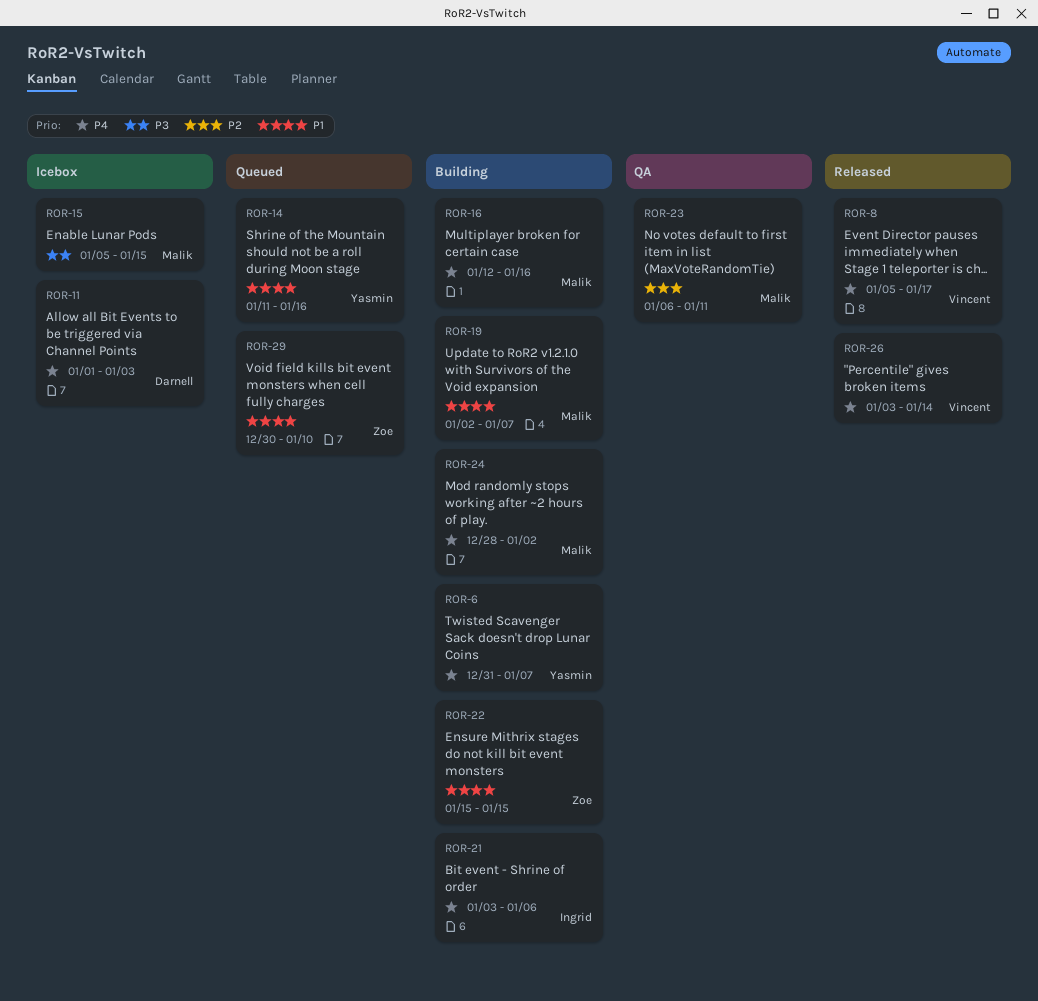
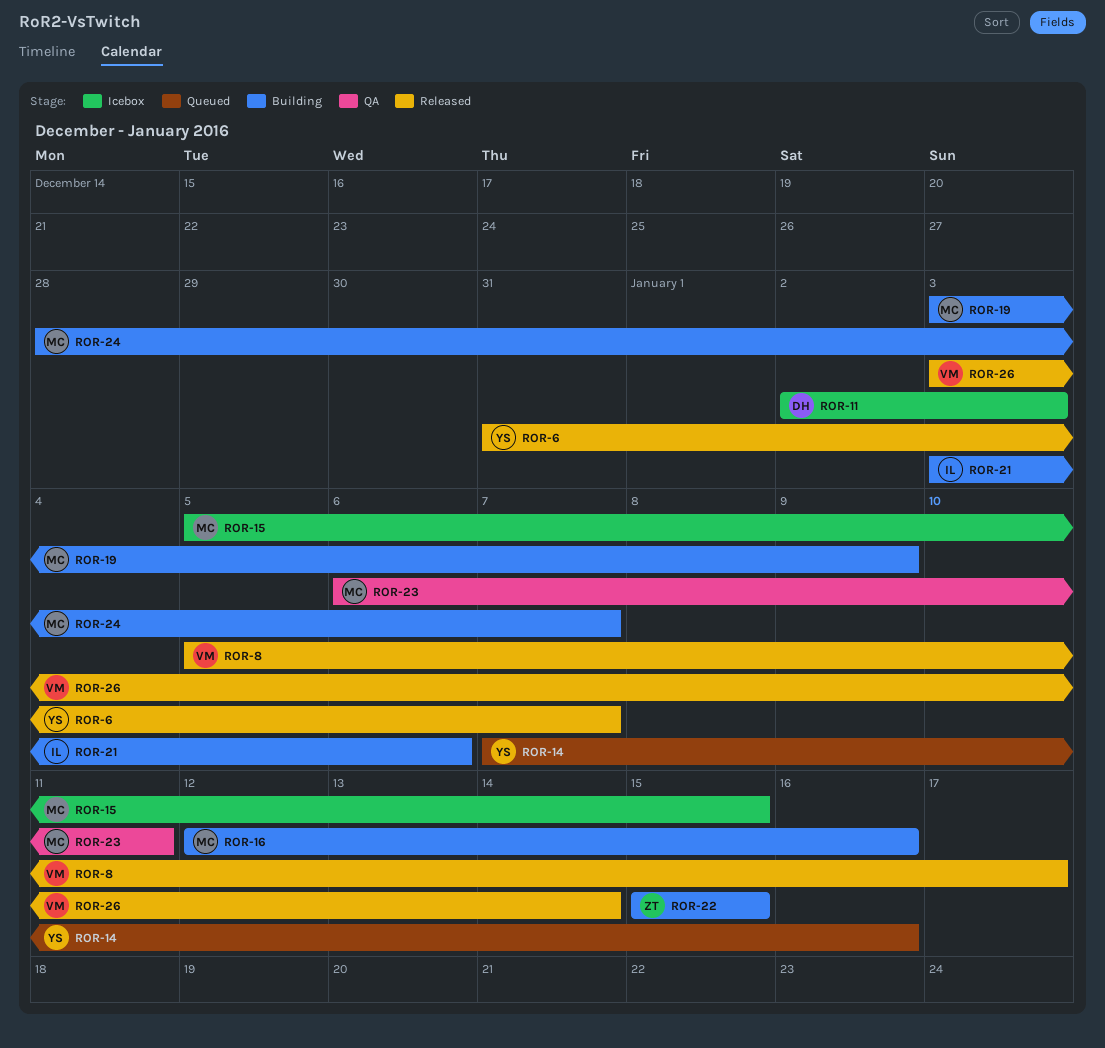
ROR-6, status: Building -> Released
ROR-11, start: Jan 1 -> Jan 2
ROR-14, start: Jan 11 -> Jan 7
ROR-19, start: Jan 2 -> Jan 3
ROR-19, due: Jan 7 -> Jan 9
ROR-24, due: Jan 2 -> Jan 7
ROR-29: present -> none

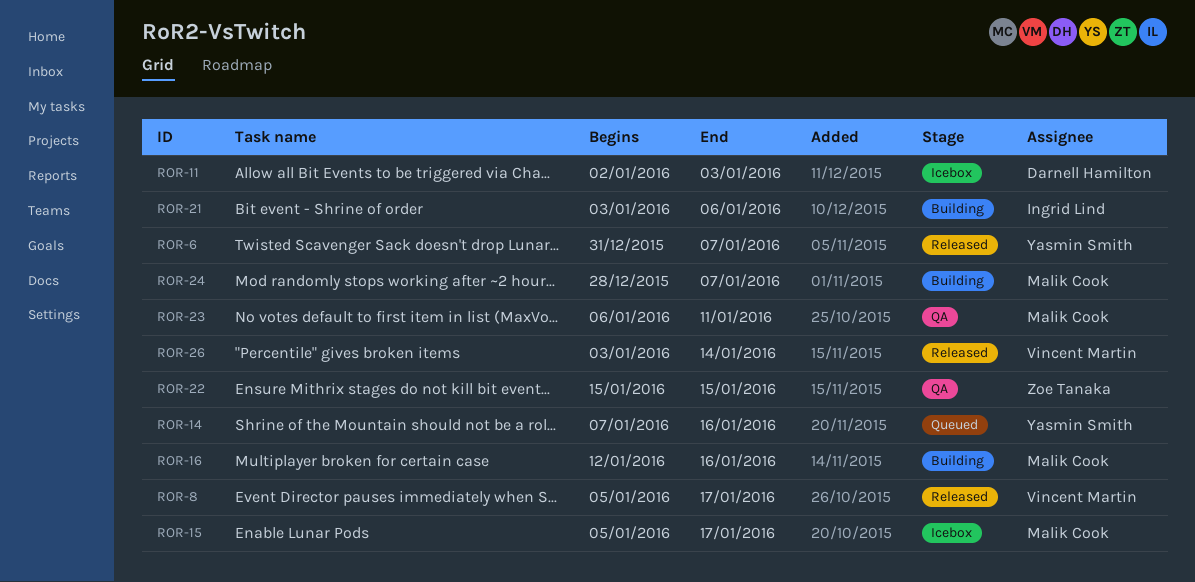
ROR-15, due: Jan 15 -> Jan 17
ROR-19: present -> none
ROR-22, status: Building -> QA

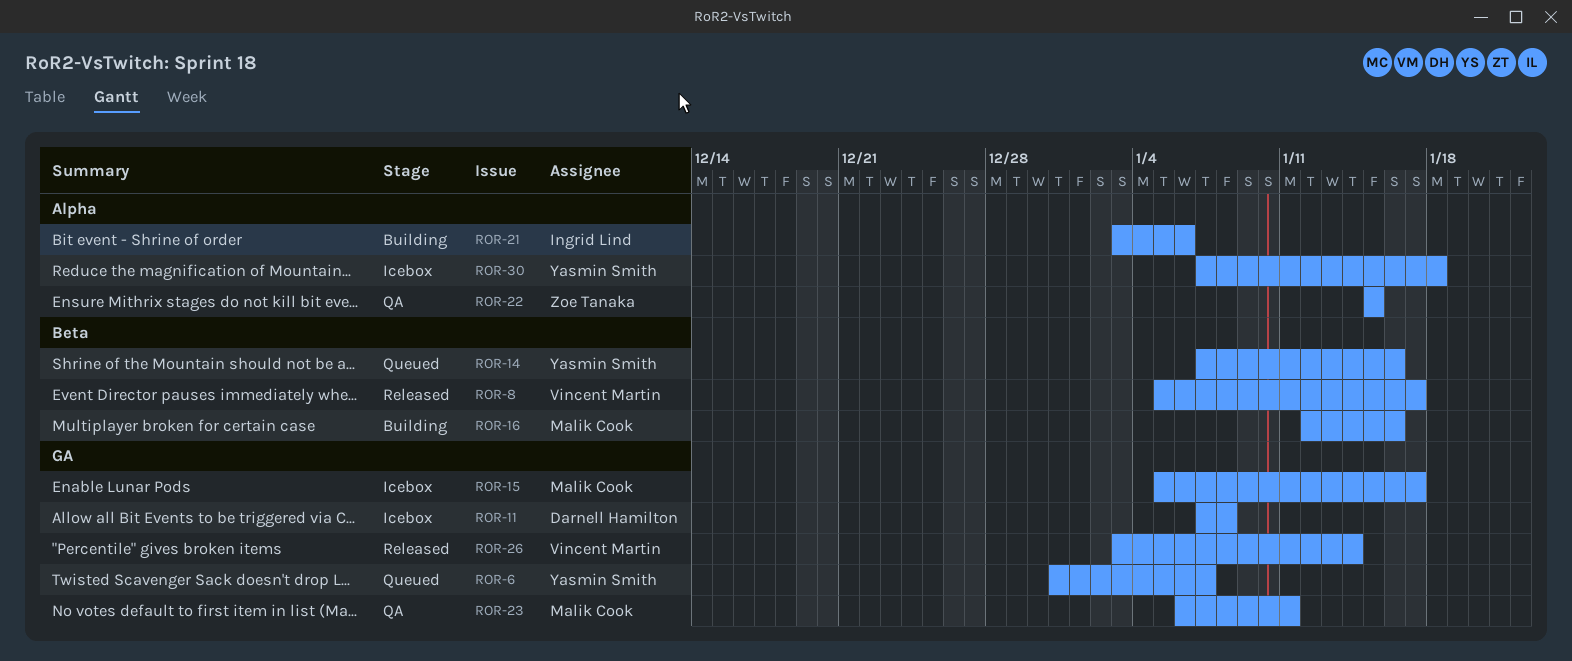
ROR-6, status: Released -> Queued
ROR-11, start: Jan 2 -> Jan 7
ROR-11, due: Jan 3 -> Jan 8
ROR-24: present -> none
ROR-30: none -> present

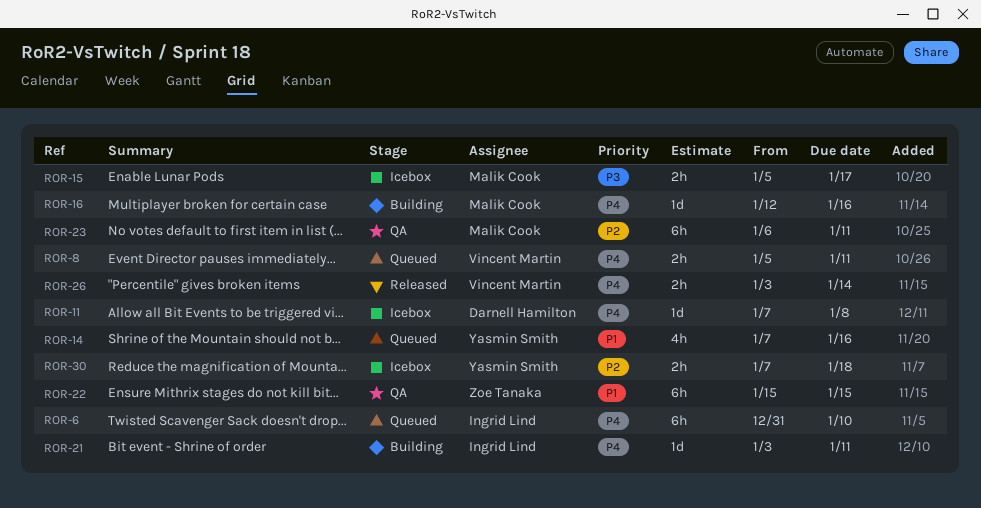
ROR-6, owner: Yasmin Smith -> Ingrid Lind
ROR-6, due: Jan 7 -> Jan 10
ROR-8, status: Released -> Queued
ROR-8, due: Jan 17 -> Jan 11
ROR-21, due: Jan 6 -> Jan 11

